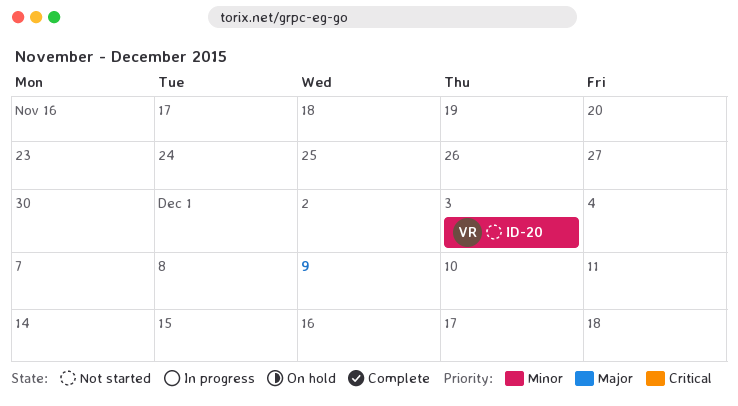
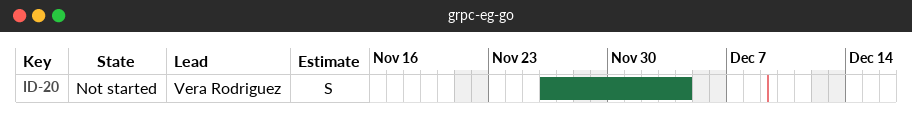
ID-20, start: Dec 3 -> Nov 26
ID-20, due: Dec 3 -> Dec 4

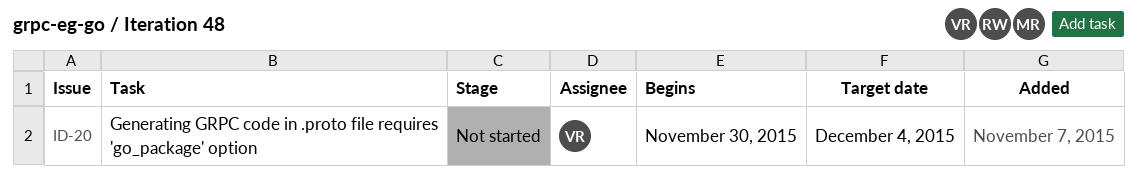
ID-20, start: Nov 26 -> Nov 30

